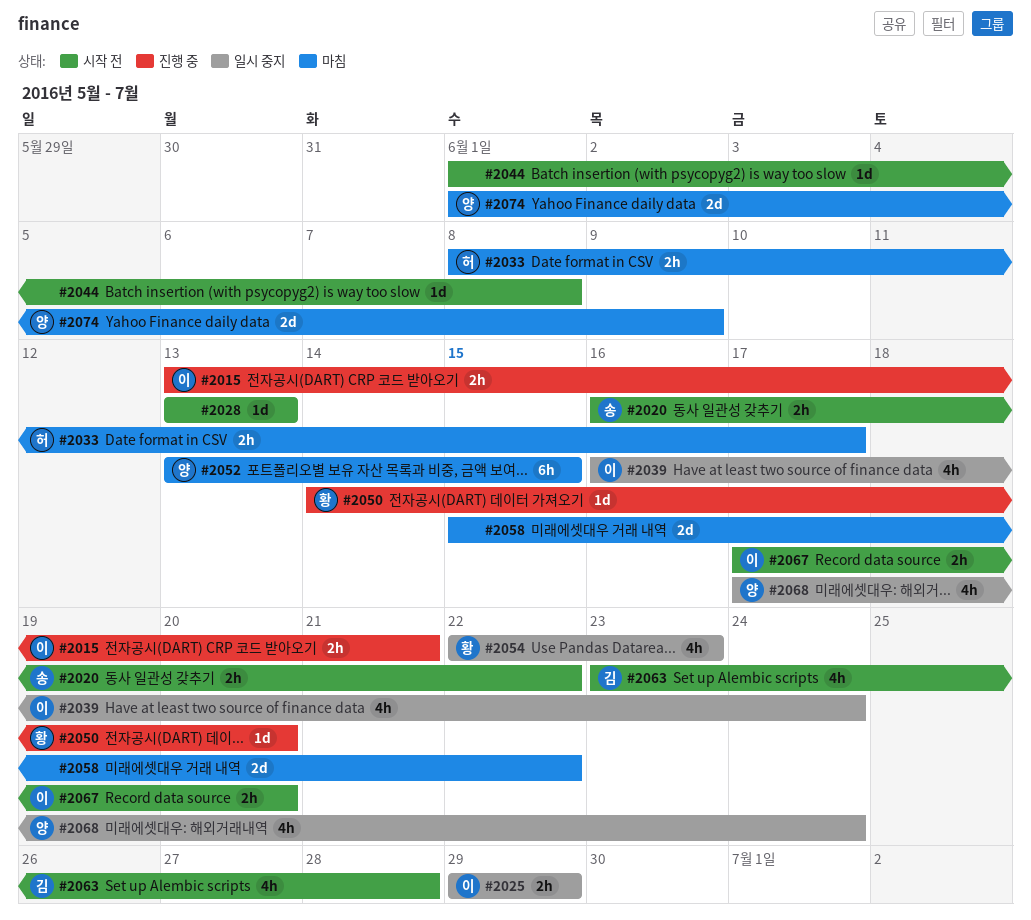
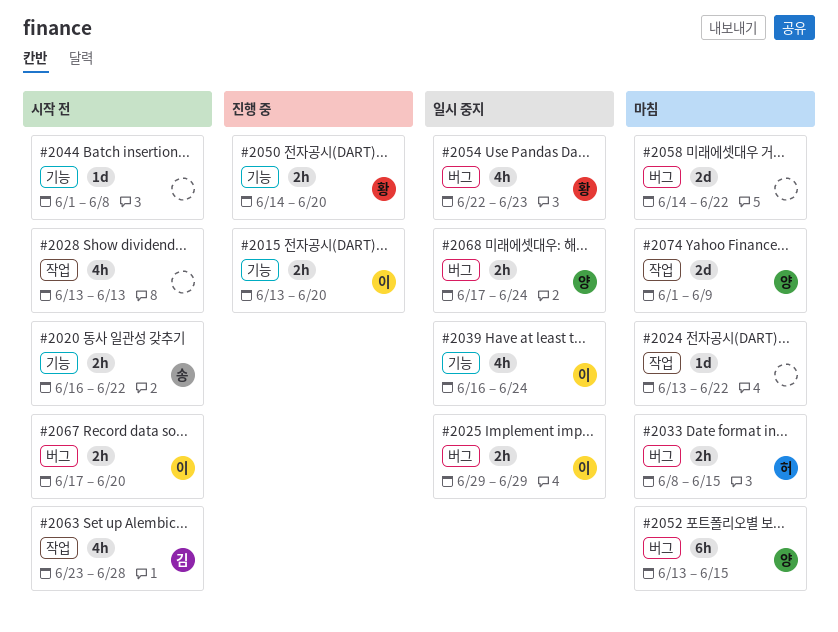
#2015, due: Jun 21 -> Jun 20
#2024: none -> present
#2028, estimate: 1d -> 4h
#2033, due: Jun 17 -> Jun 15
#2050, estimate: 1d -> 2h
#2058, start: Jun 15 -> Jun 14
#2068, estimate: 4h -> 2h

